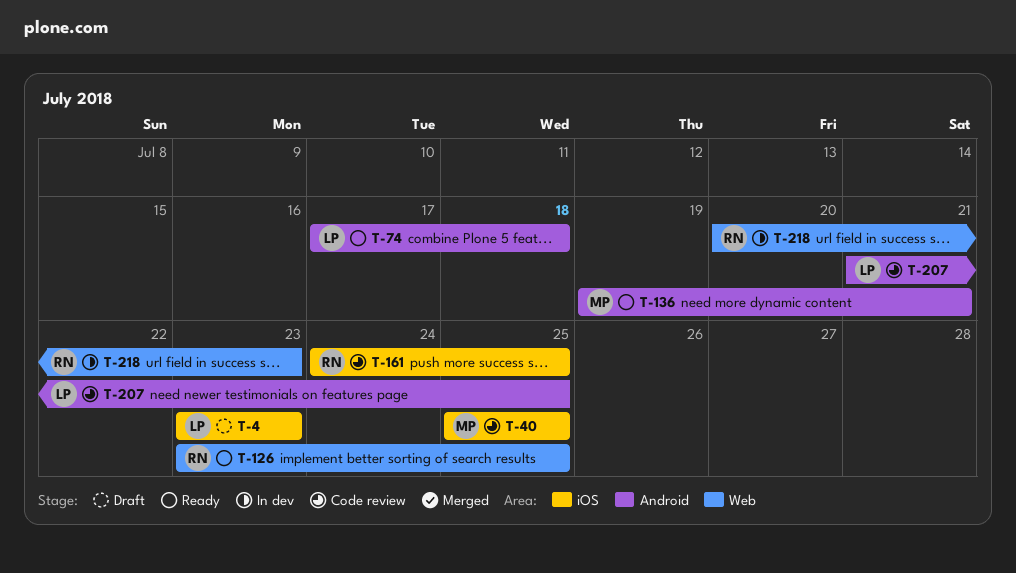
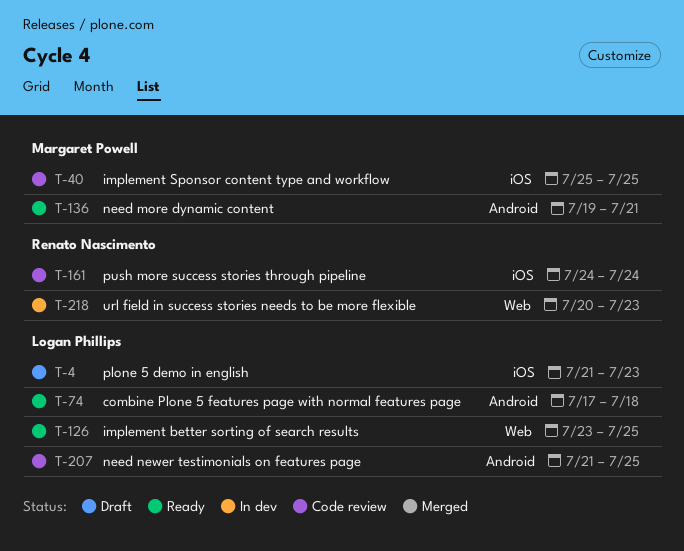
T-4, start: Jul 23 -> Jul 21
T-126, owner: Renato Nascimento -> Logan Phillips
T-161, due: Jul 25 -> Jul 24

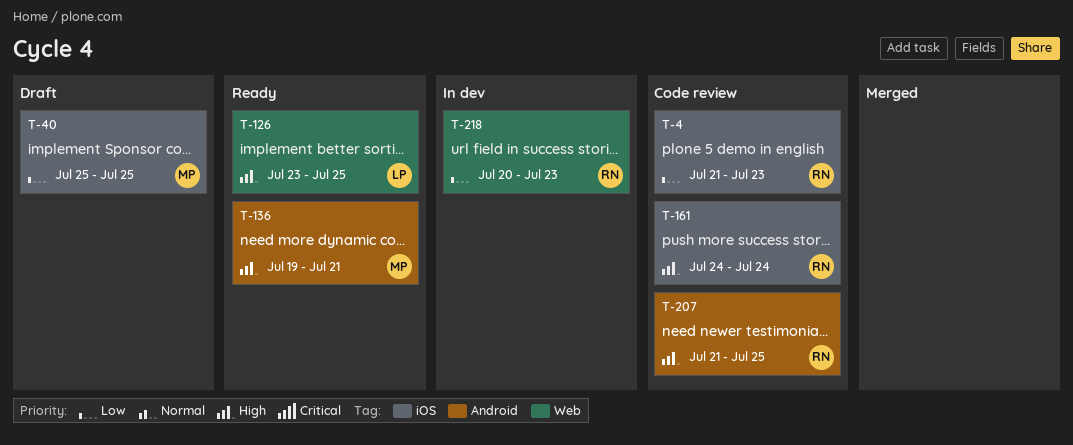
T-4, status: Draft -> Code review
T-4, owner: Logan Phillips -> Renato Nascimento
T-40, status: Code review -> Draft
T-74: present -> none
T-207, owner: Logan Phillips -> Renato Nascimento

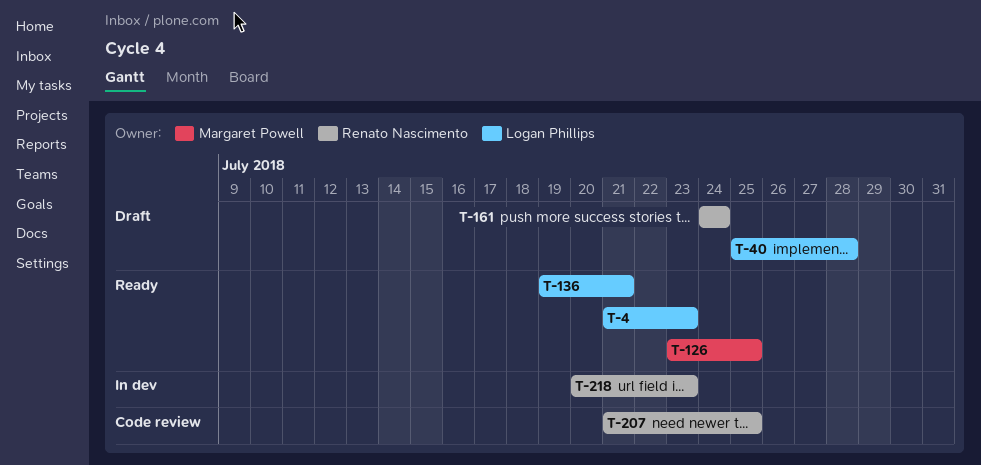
T-4, status: Code review -> Ready
T-4, owner: Renato Nascimento -> Logan Phillips
T-40, owner: Margaret Powell -> Logan Phillips
T-40, due: Jul 25 -> Jul 28
T-126, owner: Logan Phillips -> Margaret Powell
T-136, owner: Margaret Powell -> Logan Phillips
T-161, status: Code review -> Draft

